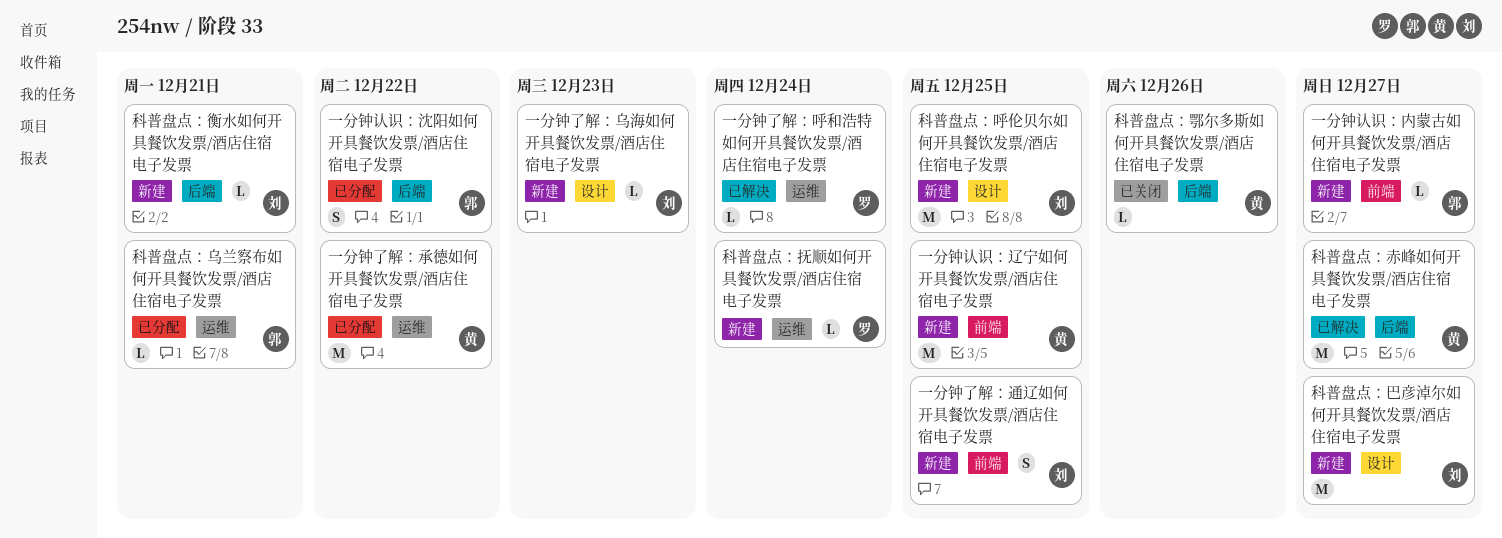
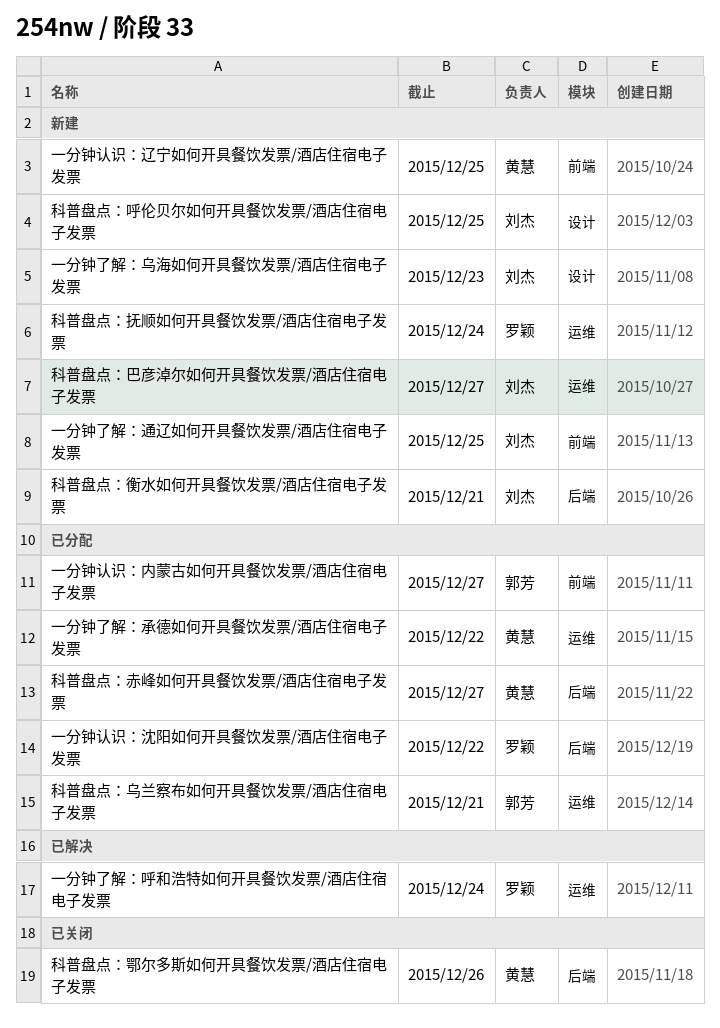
一分钟认识：内蒙古如何开具餐饮发票/酒店住宿电子发票, status: 新建 -> 已分配
一分钟认识：沈阳如何开具餐饮发票/酒店住宿电子发票, owner: 郭芳 -> 罗颖
科普盘点：巴彦淖尔如何开具餐饮发票/酒店住宿电子发票, label: 设计 -> 运维
科普盘点：赤峰如何开具餐饮发票/酒店住宿电子发票, status: 已解决 -> 已分配

